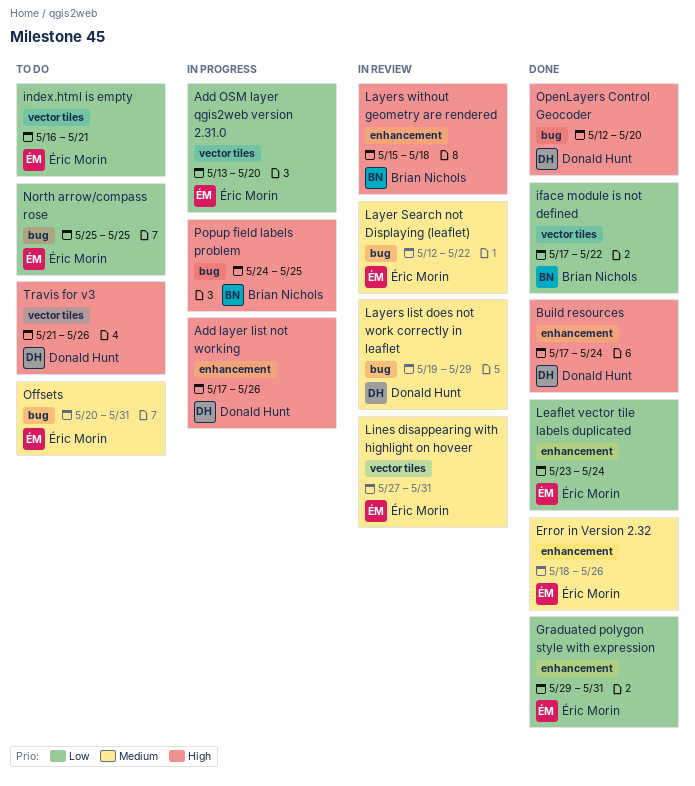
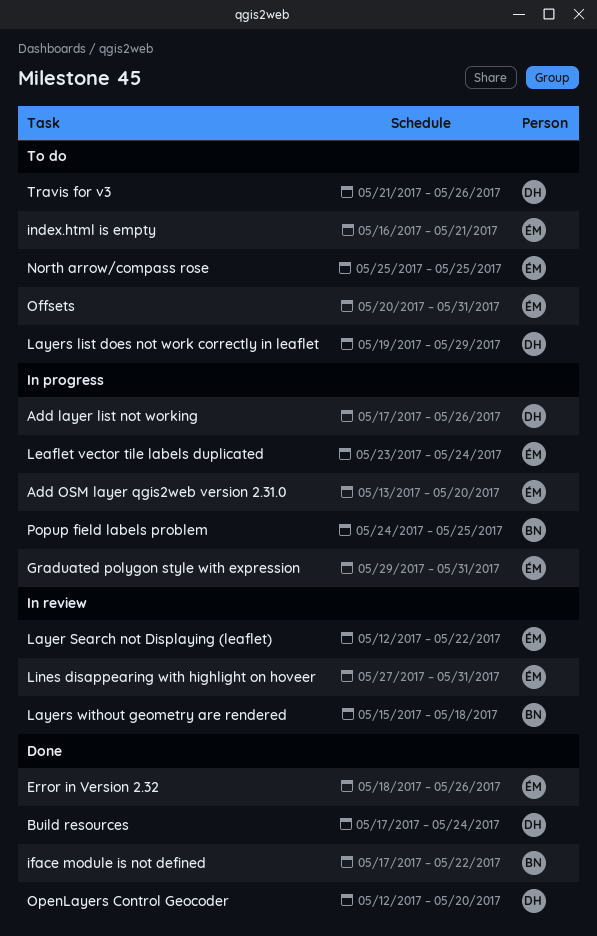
Graduated polygon style with expression, status: Done -> In progress
Layers list does not work correctly in leaflet, status: In review -> To do
Leaflet vector tile labels duplicated, status: Done -> In progress

